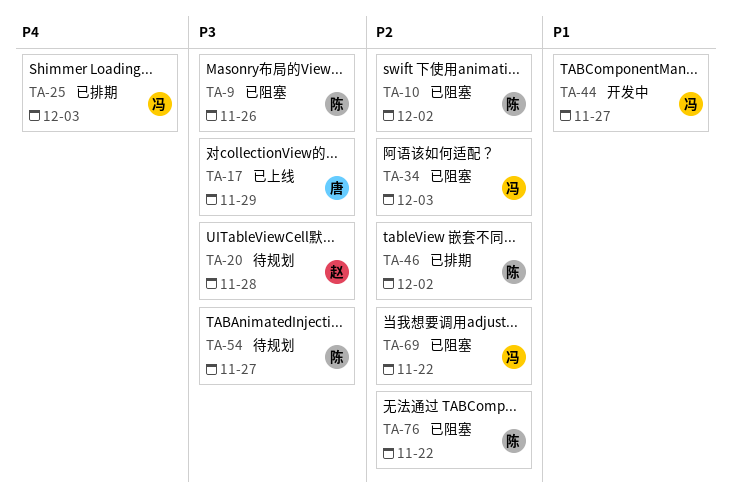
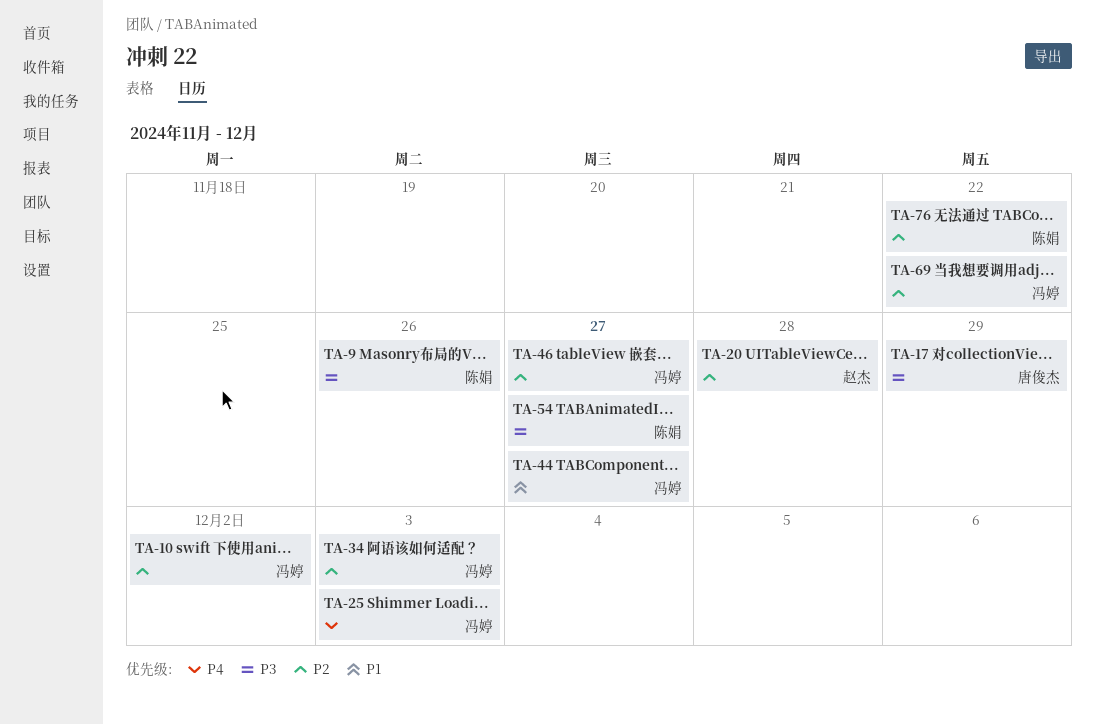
TA-10, owner: 陈娟 -> 冯婷
TA-20, priority: P3 -> P2
TA-46, owner: 陈娟 -> 冯婷
TA-46, due: Dec 2 -> Nov 27

